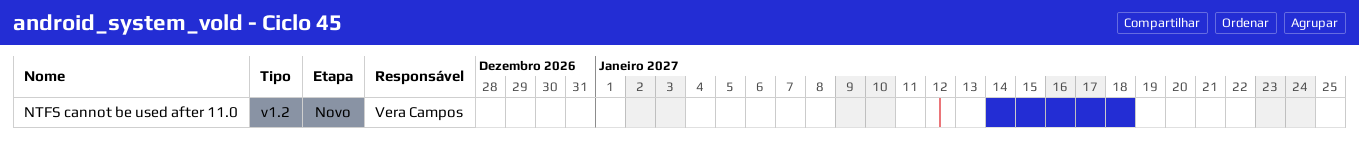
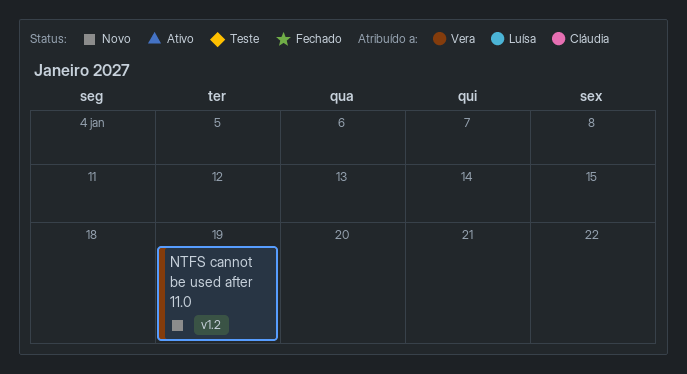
NTFS cannot be used after 11.0, due: Jan 18 -> Jan 19

